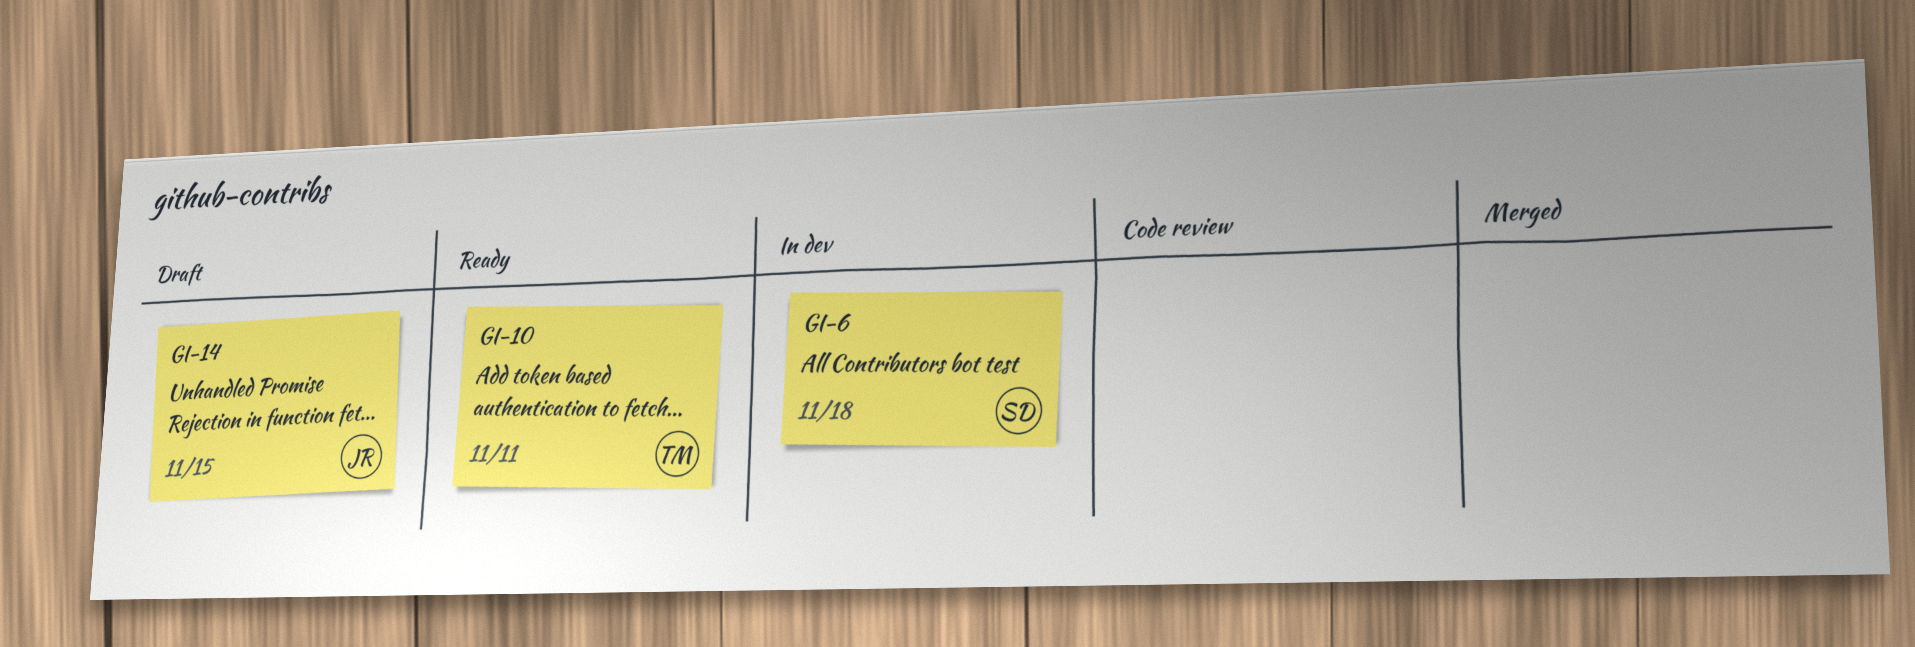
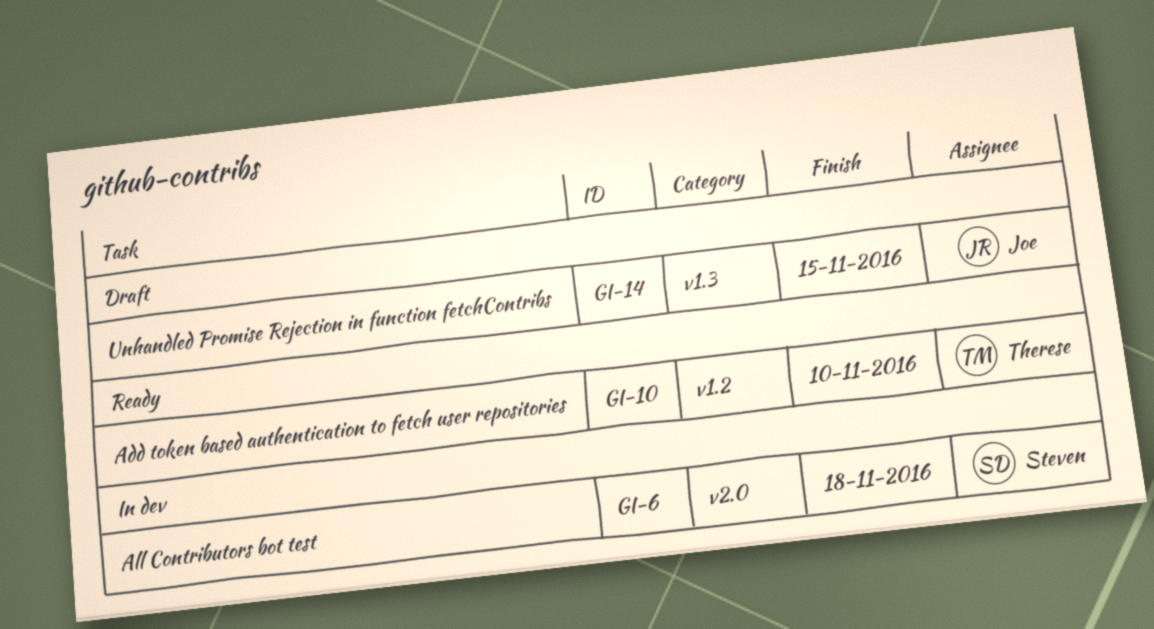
GI-10, due: Nov 11 -> Nov 10

